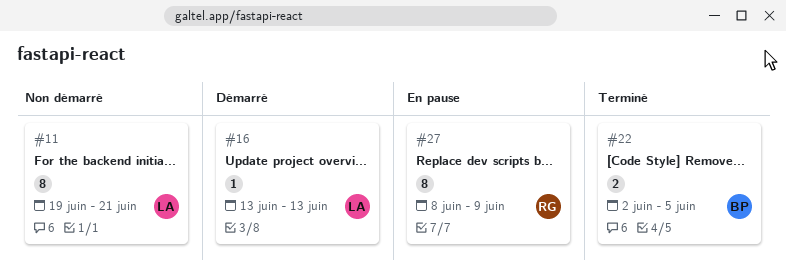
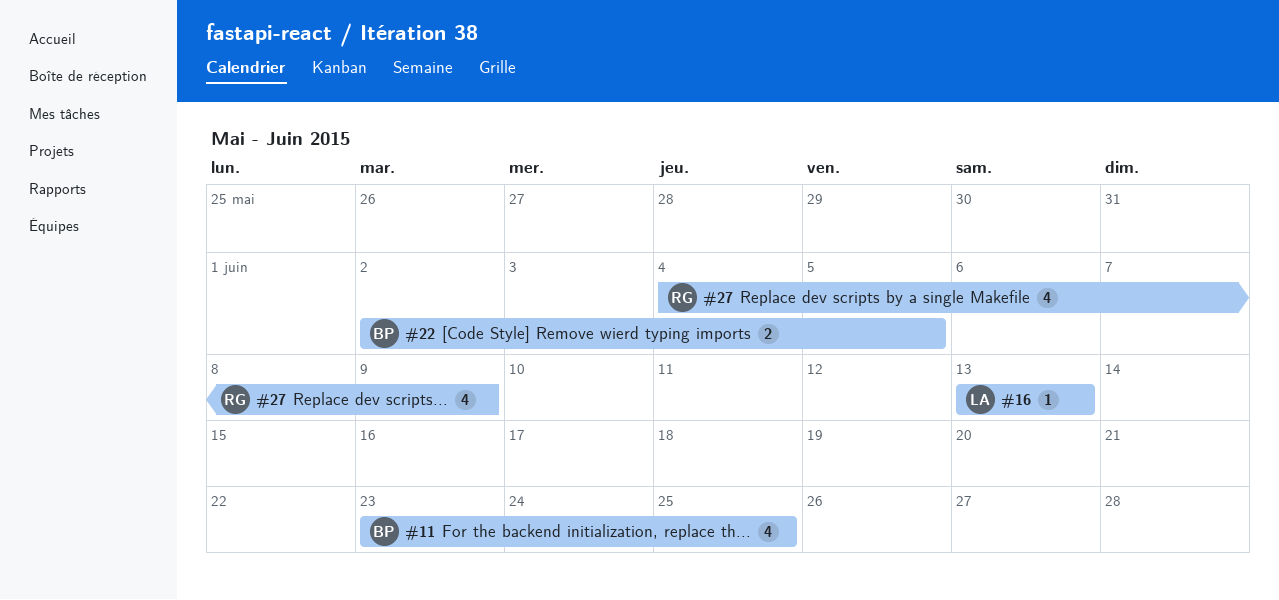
#11, owner: LA -> BP
#11, estimate: 8 -> 4
#11, start: Jun 19 -> Jun 23
#11, due: Jun 21 -> Jun 25
#27, estimate: 8 -> 4
#27, start: Jun 8 -> Jun 4

